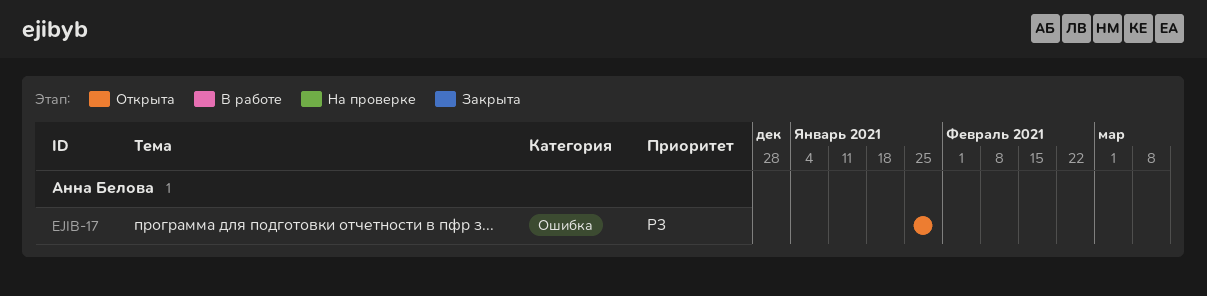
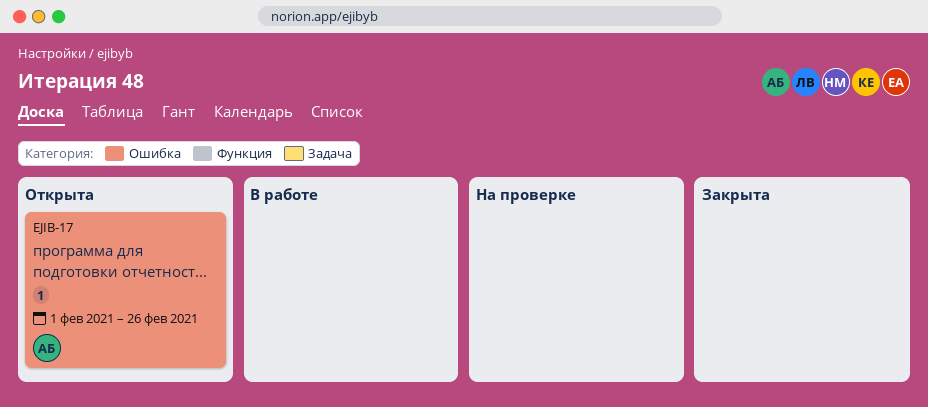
EJIB-17, start: Jan 25 -> Feb 1
EJIB-17, due: Jan 29 -> Feb 26

